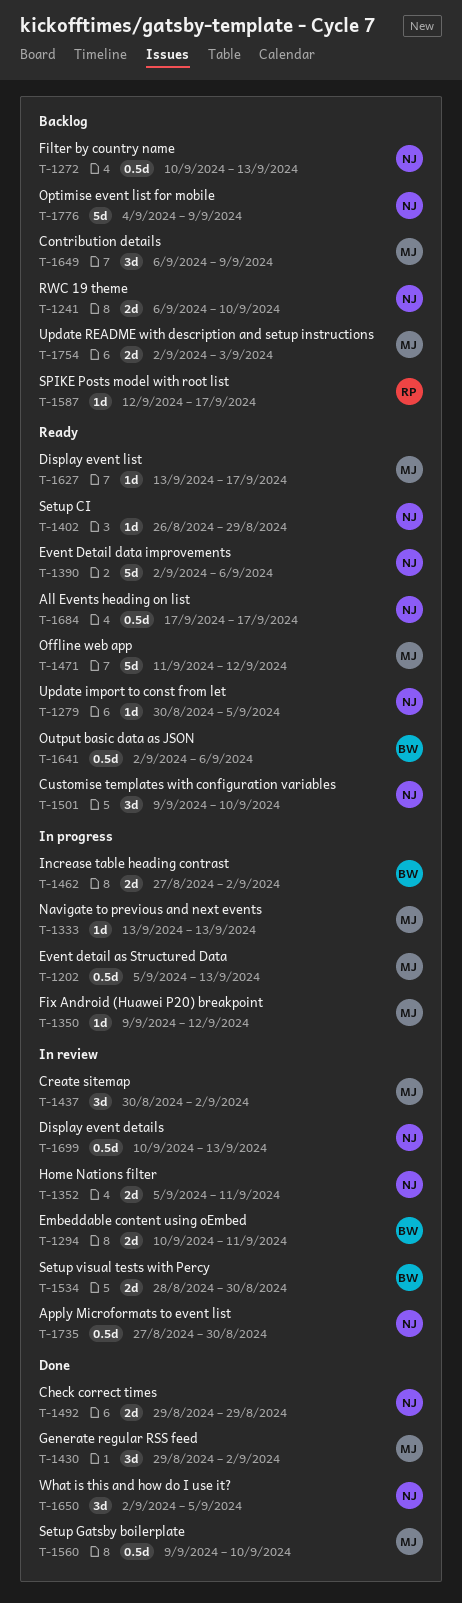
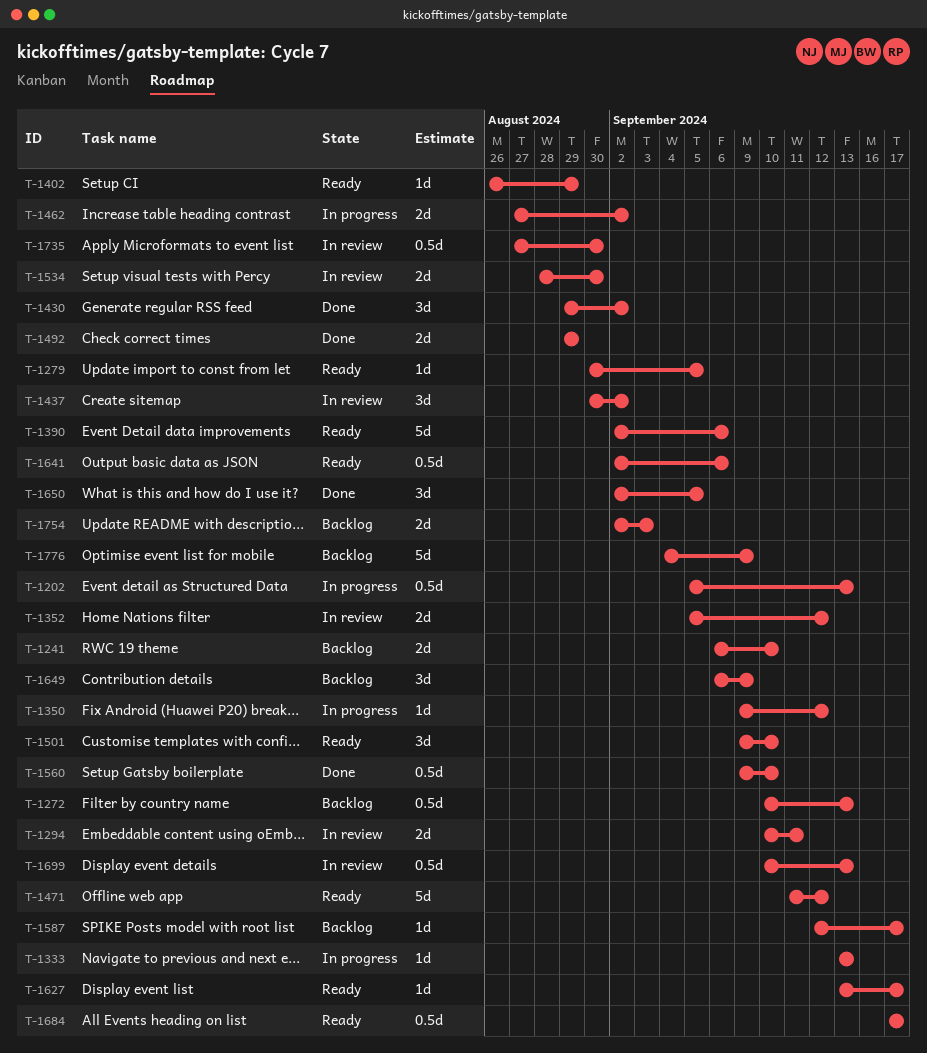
T-1352, due: Sep 11 -> Sep 12

